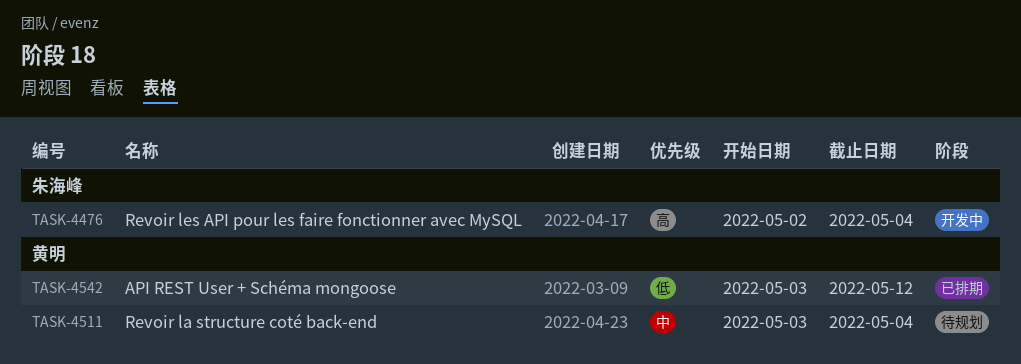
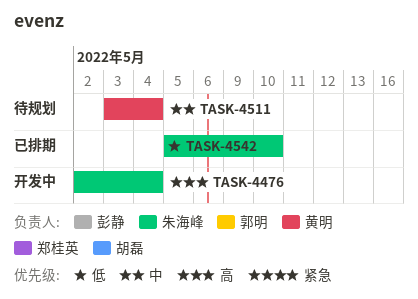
TASK-4542, owner: 黄明 -> 朱海峰
TASK-4542, start: May 3 -> May 5
TASK-4542, due: May 12 -> May 10

